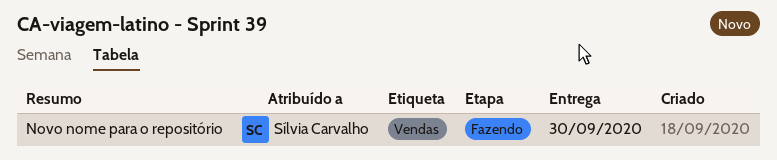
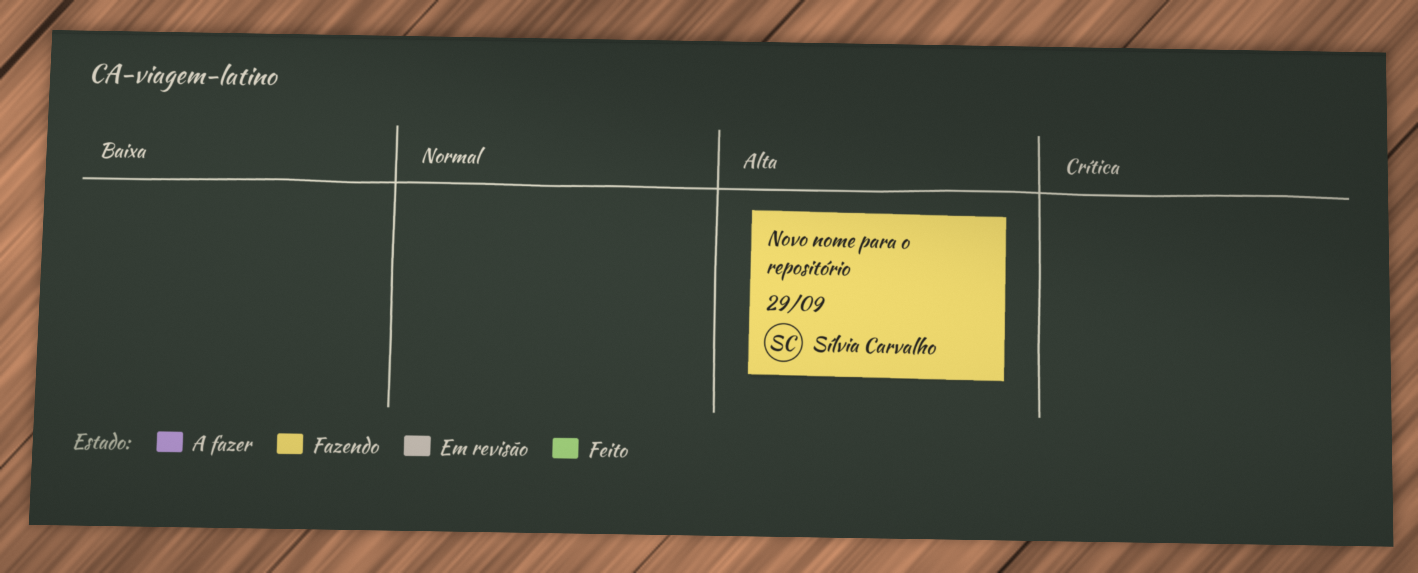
Novo nome para o repositório, due: Sep 30 -> Sep 29

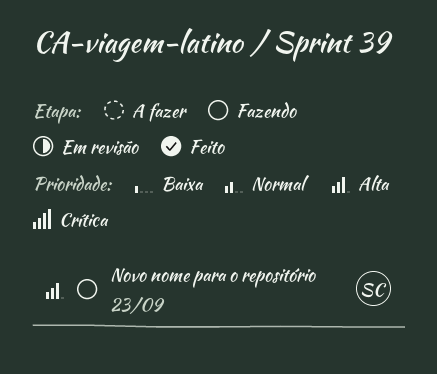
Novo nome para o repositório, due: Sep 29 -> Sep 23

